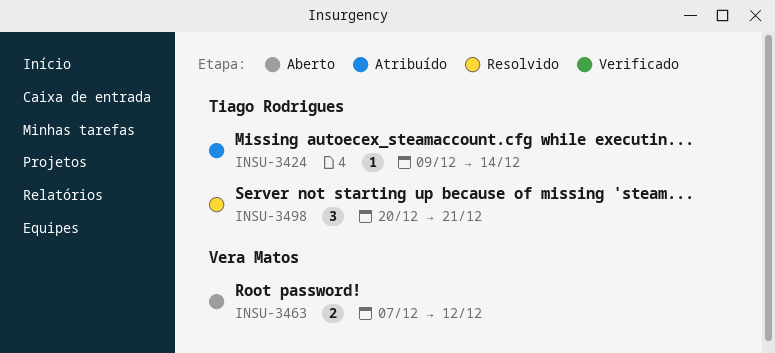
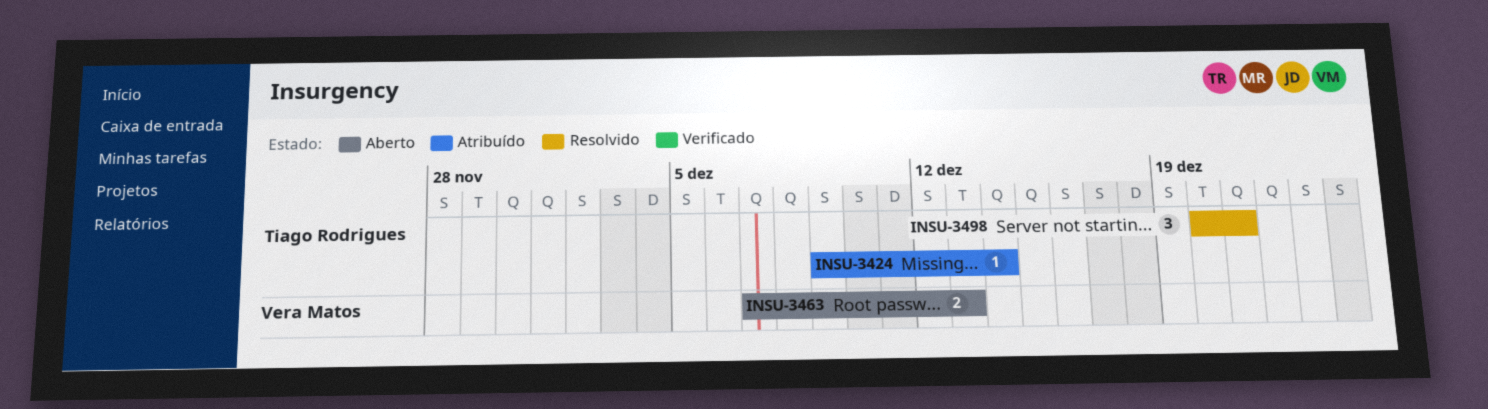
INSU-3463, due: Dec 12 -> Dec 13

